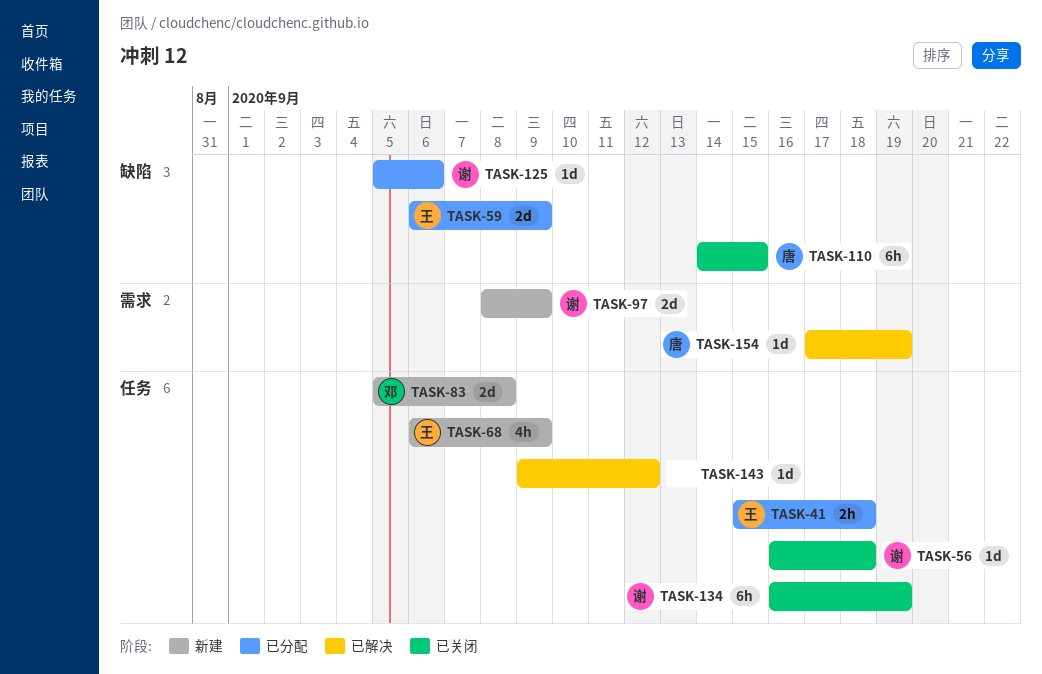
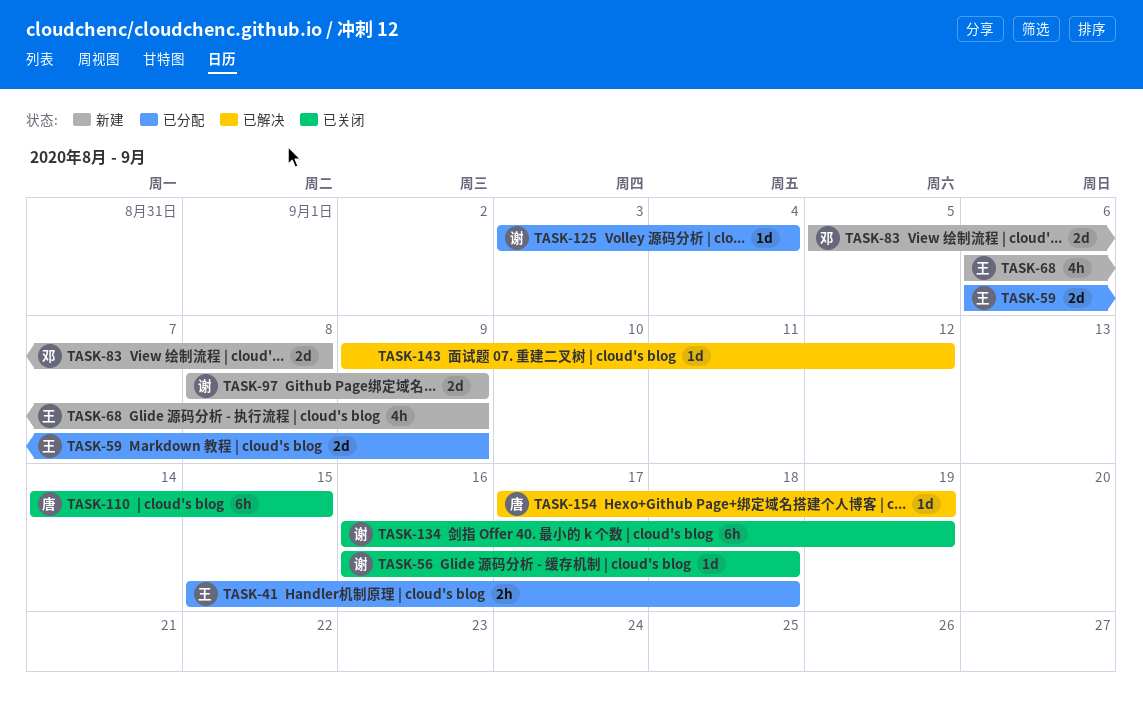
TASK-125, start: Sep 5 -> Sep 3
TASK-125, due: Sep 6 -> Sep 4

